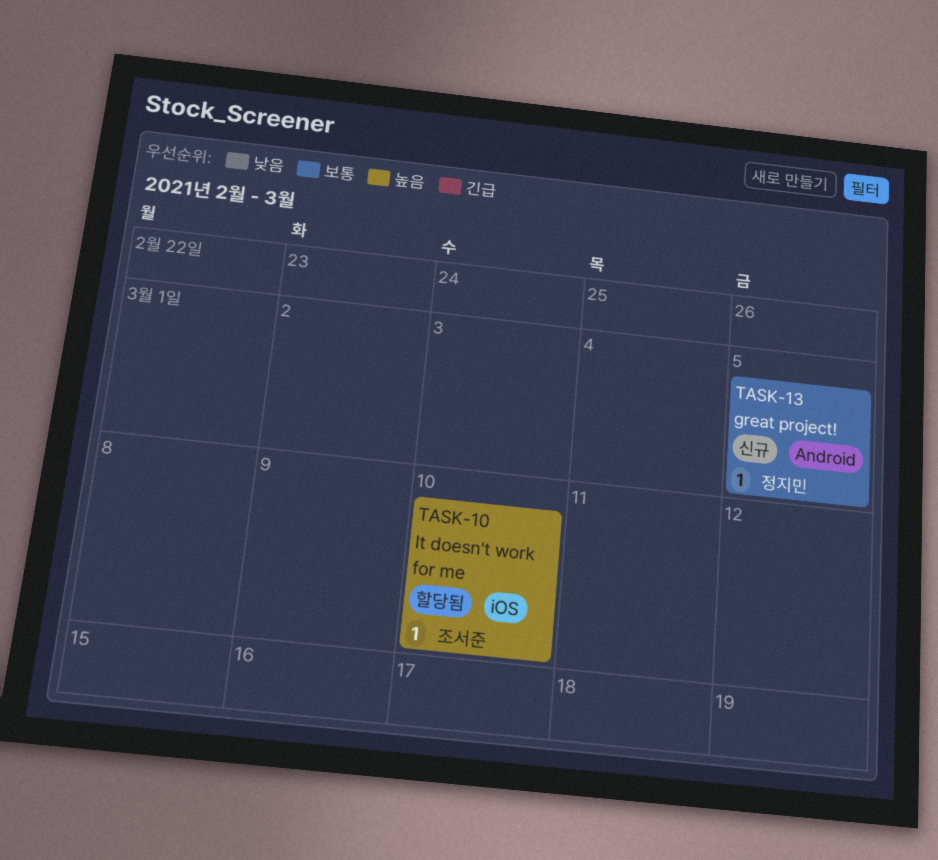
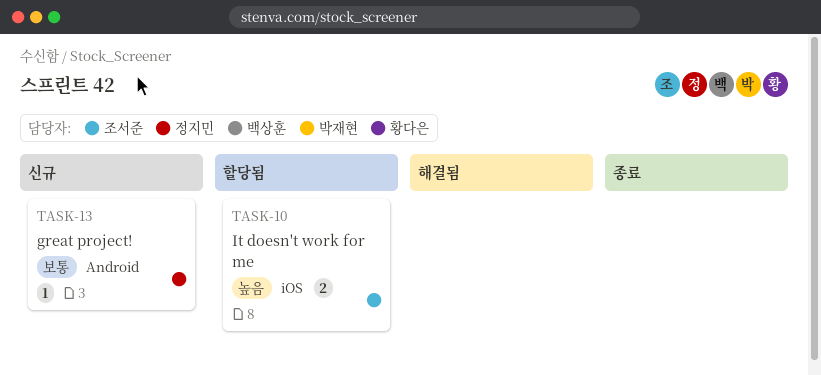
TASK-10, estimate: 1 -> 2

